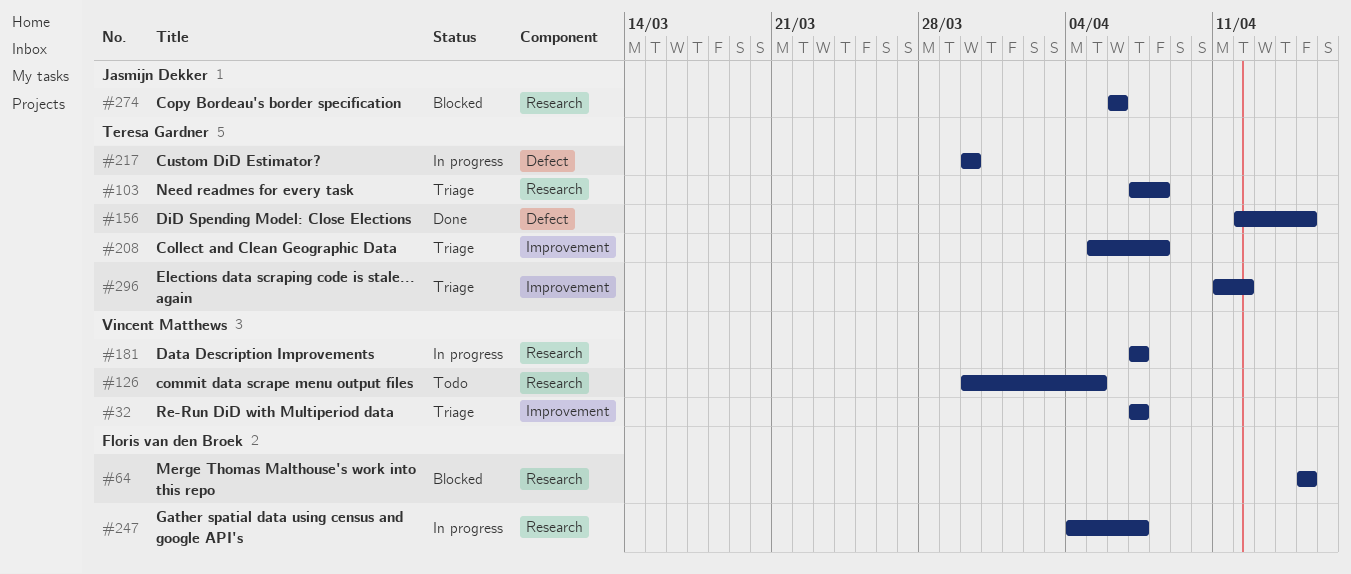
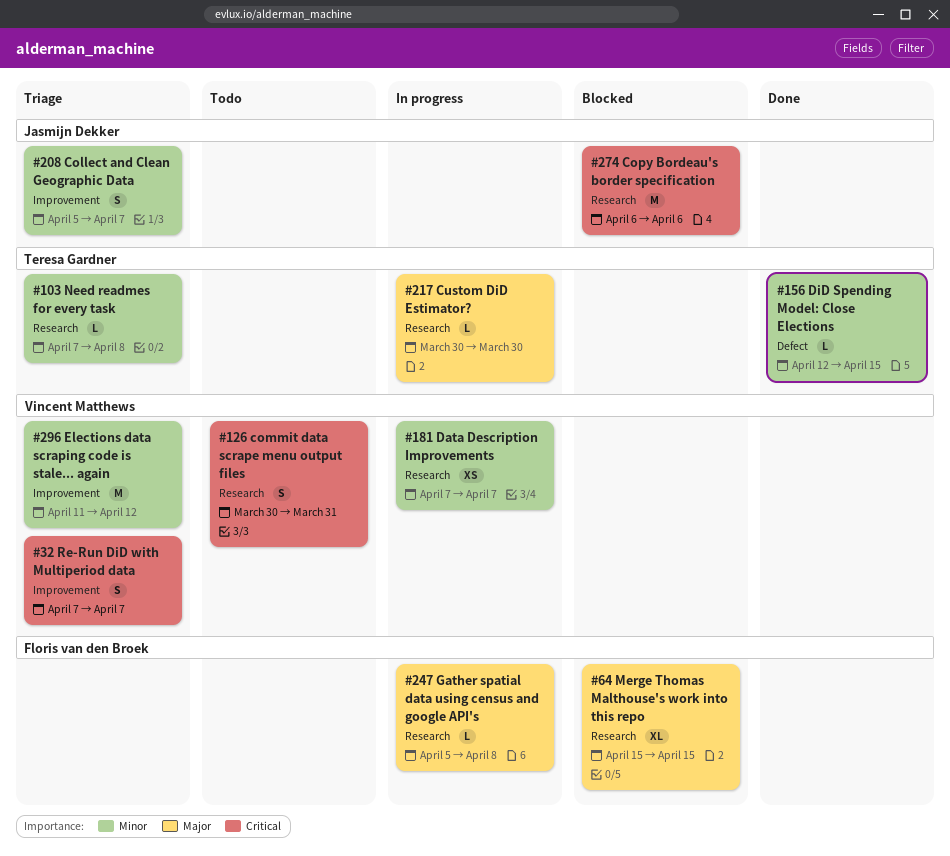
#126, due: Apr 5 -> Mar 31
#208, owner: Teresa Gardner -> Jasmijn Dekker
#208, due: Apr 8 -> Apr 7
#217, label: Defect -> Research
#247, start: Apr 4 -> Apr 5
#247, due: Apr 7 -> Apr 8
#296, owner: Teresa Gardner -> Vincent Matthews

